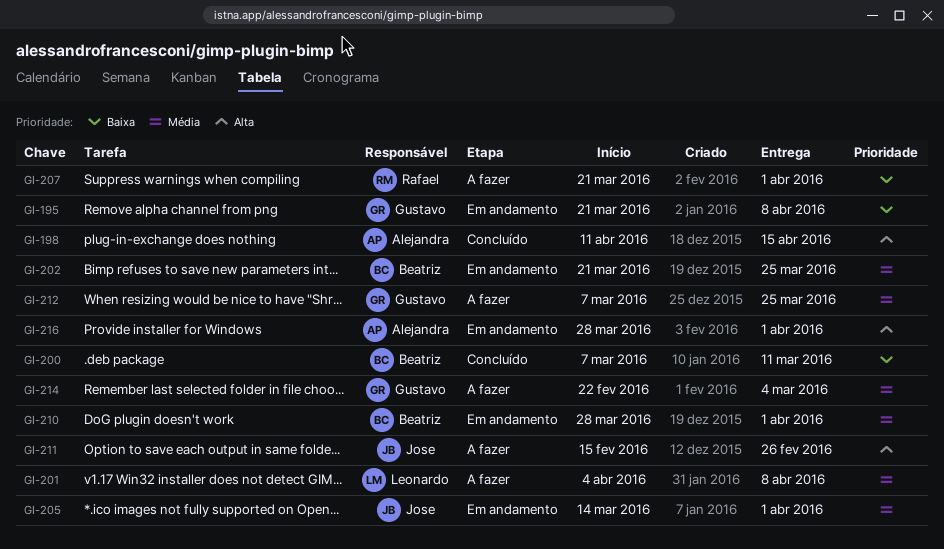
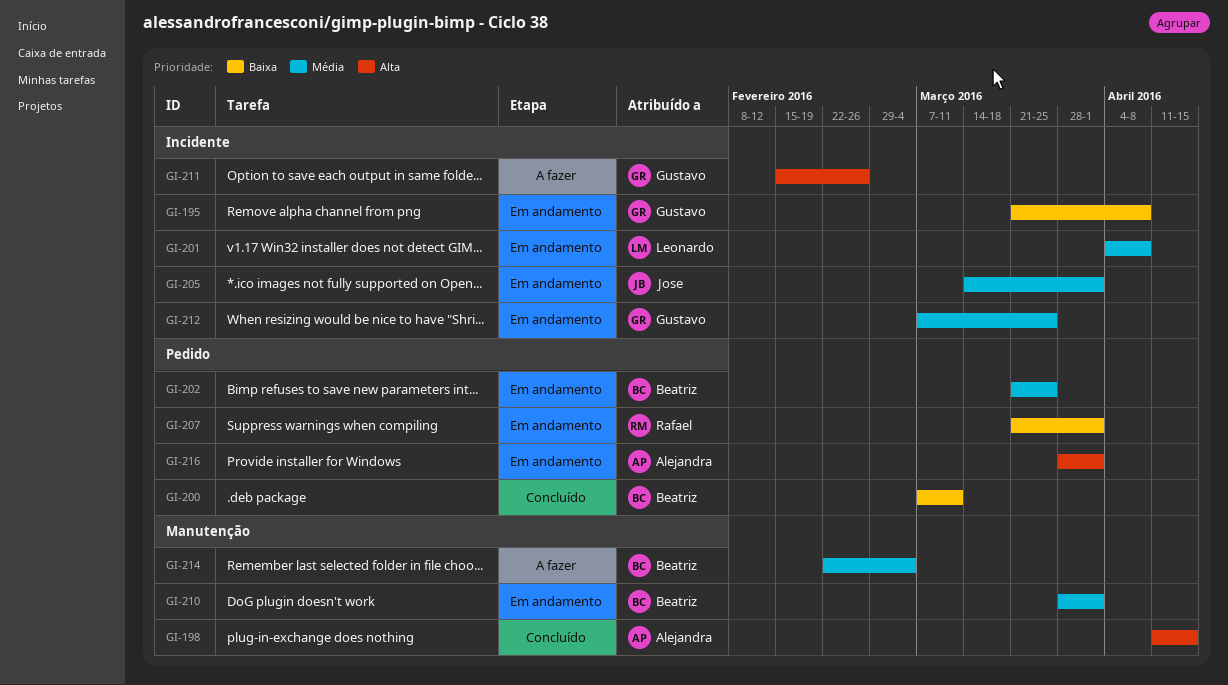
GI-201, status: A fazer -> Em andamento
GI-207, status: A fazer -> Em andamento
GI-211, owner: Jose -> Gustavo
GI-212, status: A fazer -> Em andamento
GI-214, owner: Gustavo -> Beatriz

